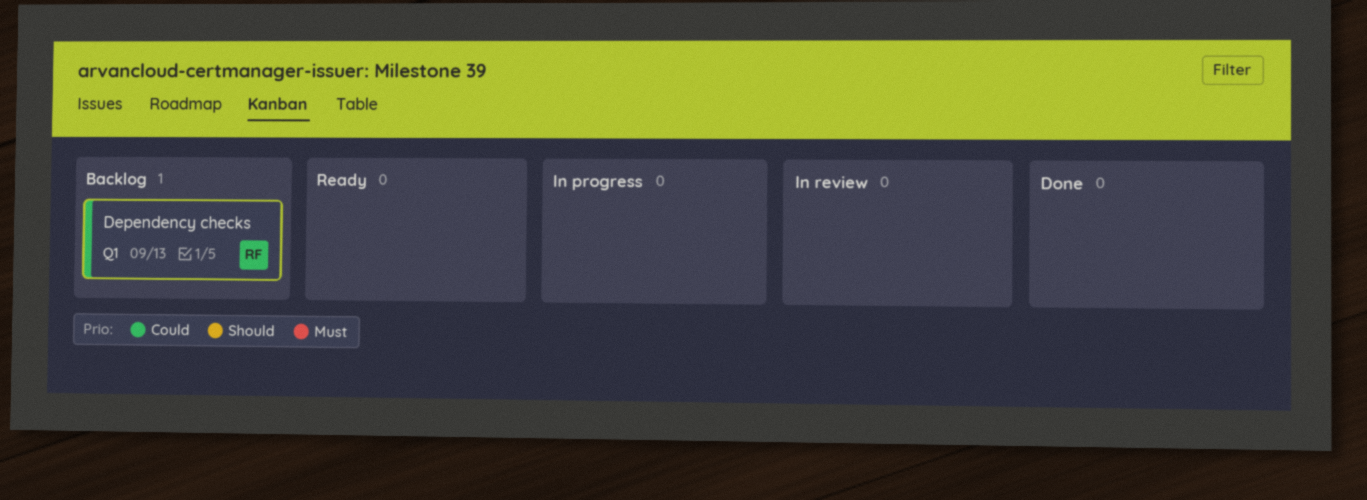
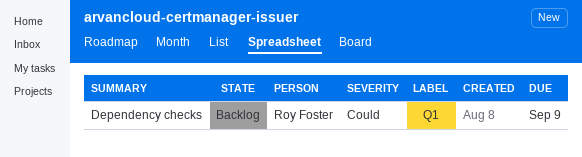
Dependency checks, due: Sep 13 -> Sep 9

